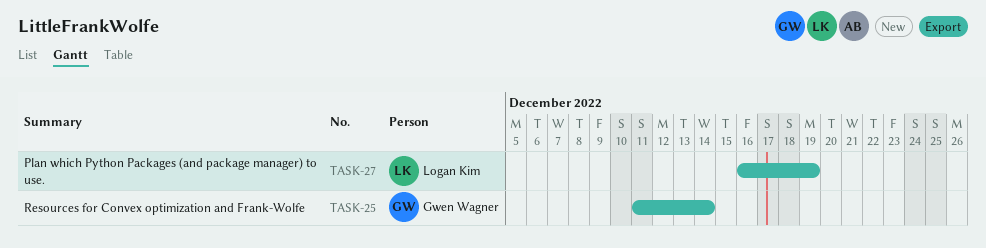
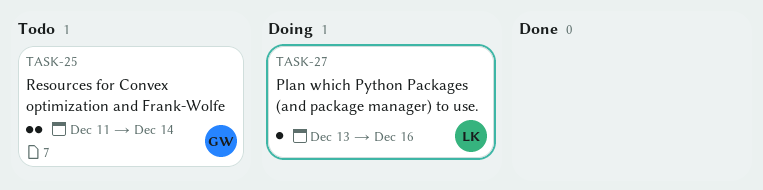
TASK-27, start: Dec 16 -> Dec 13
TASK-27, due: Dec 19 -> Dec 16

